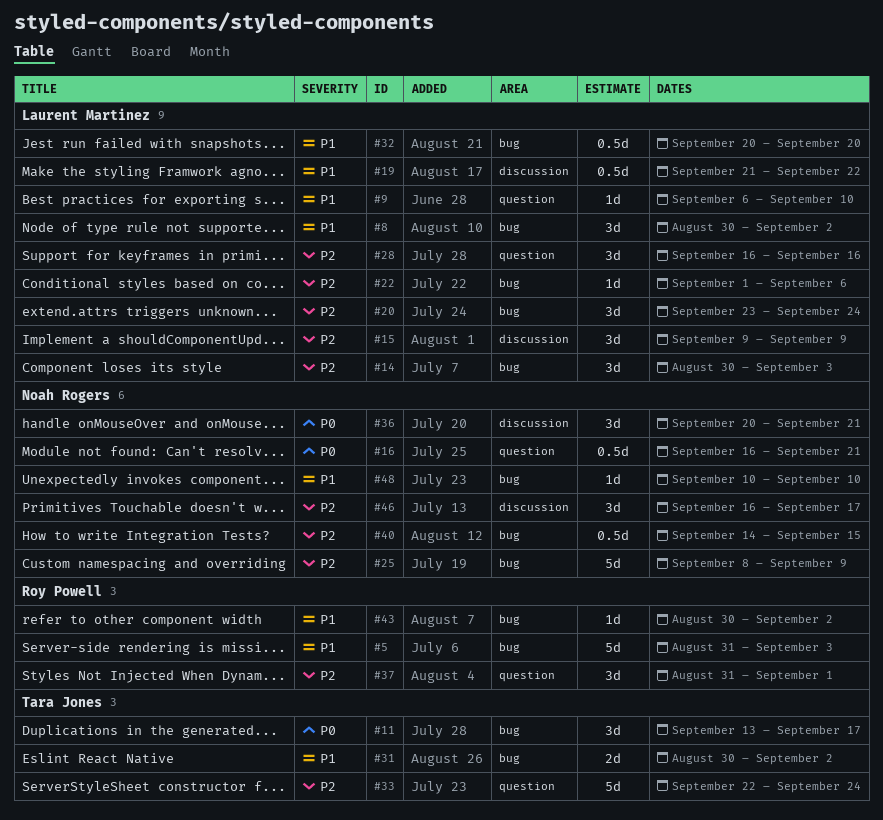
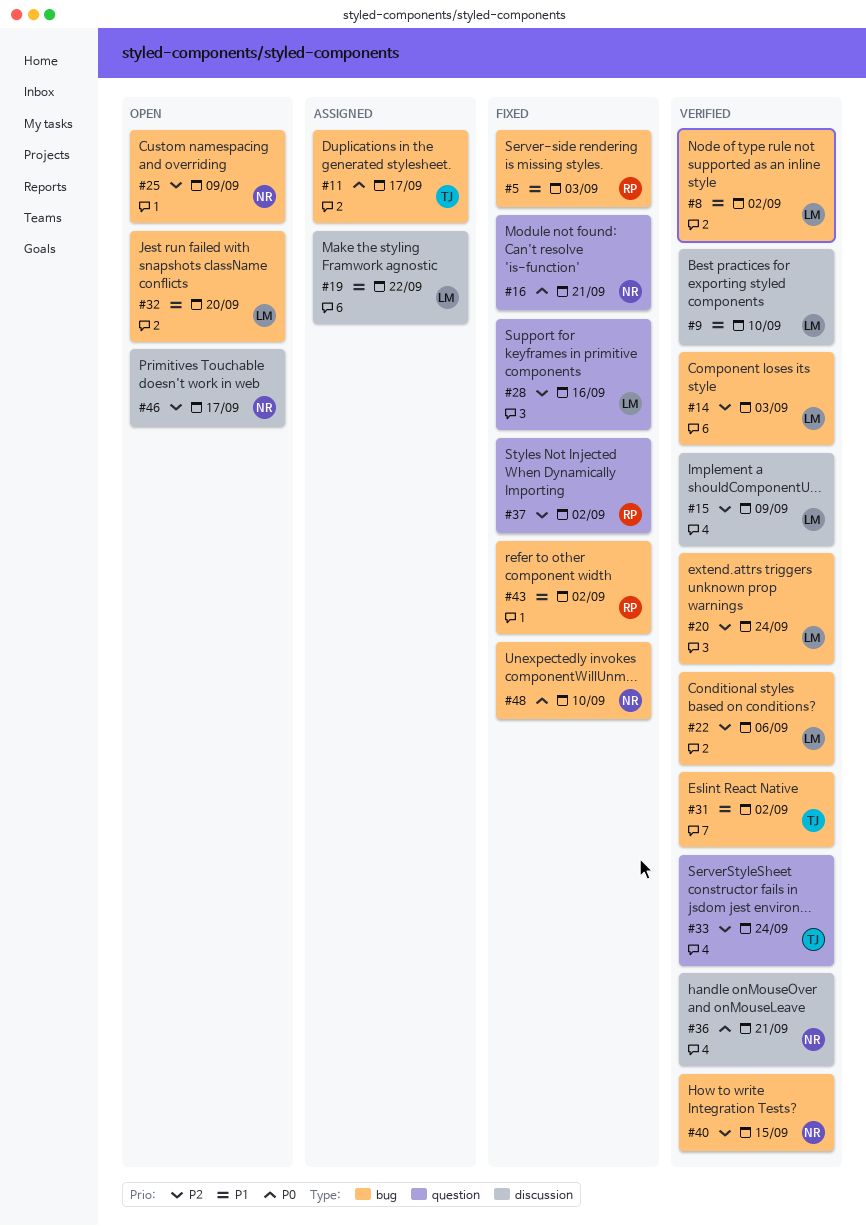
#9, label: question -> discussion
#37, due: Sep 1 -> Sep 2
#48, priority: P1 -> P0

